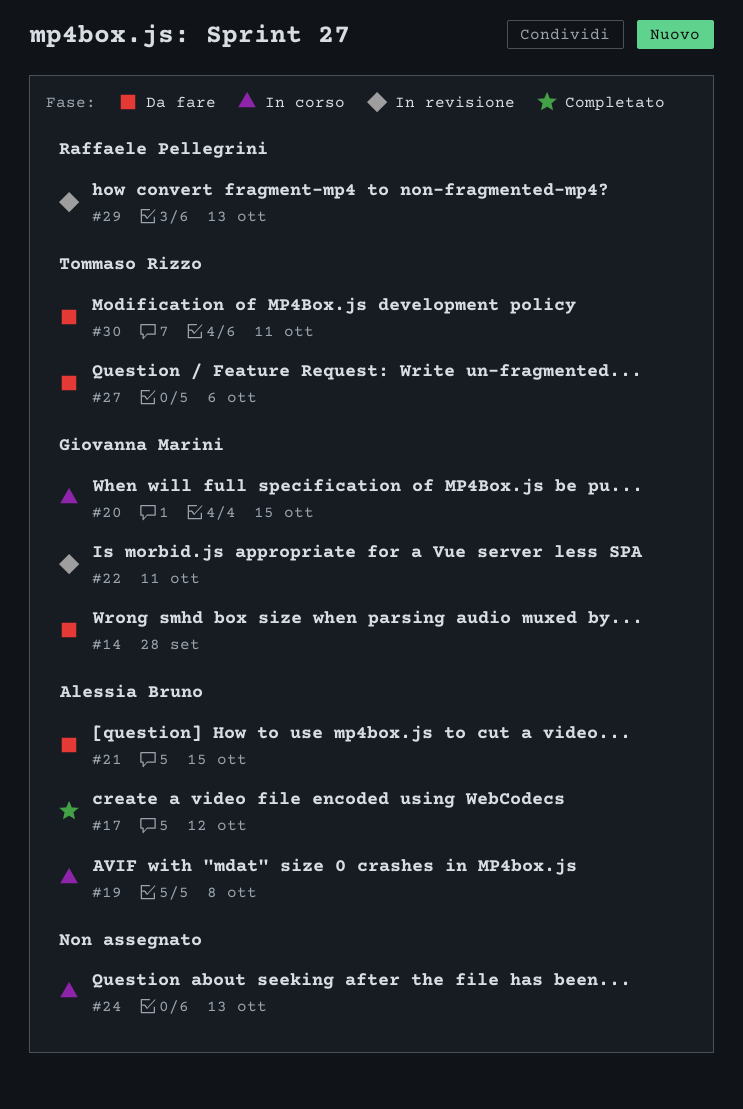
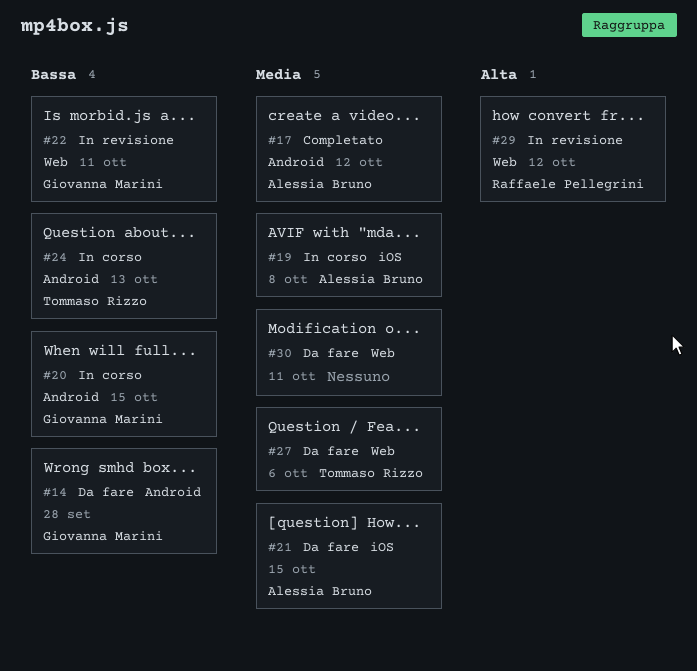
#24, owner: none -> Tommaso Rizzo
#29, due: Oct 13 -> Oct 12
#30, owner: Tommaso Rizzo -> none

